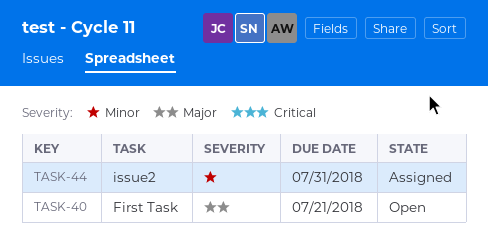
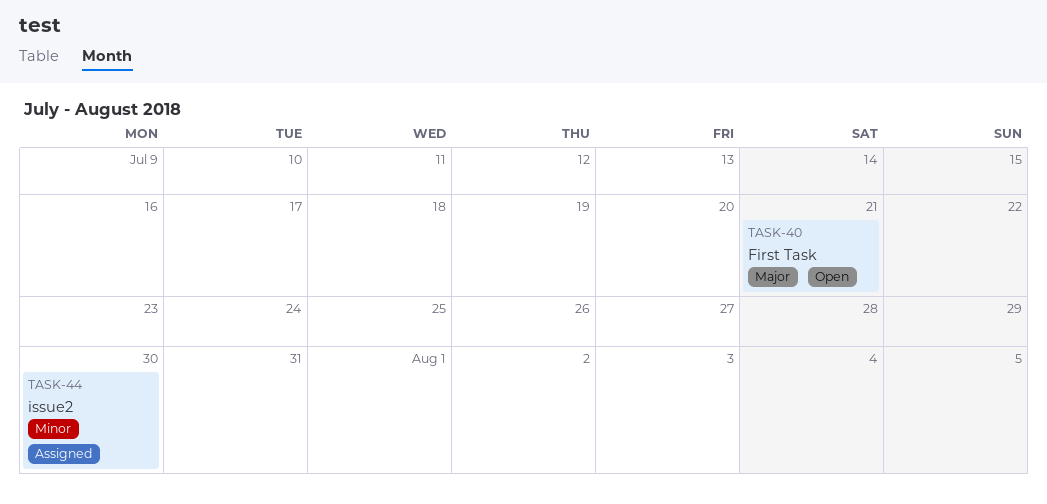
TASK-44, due: Jul 31 -> Jul 30

